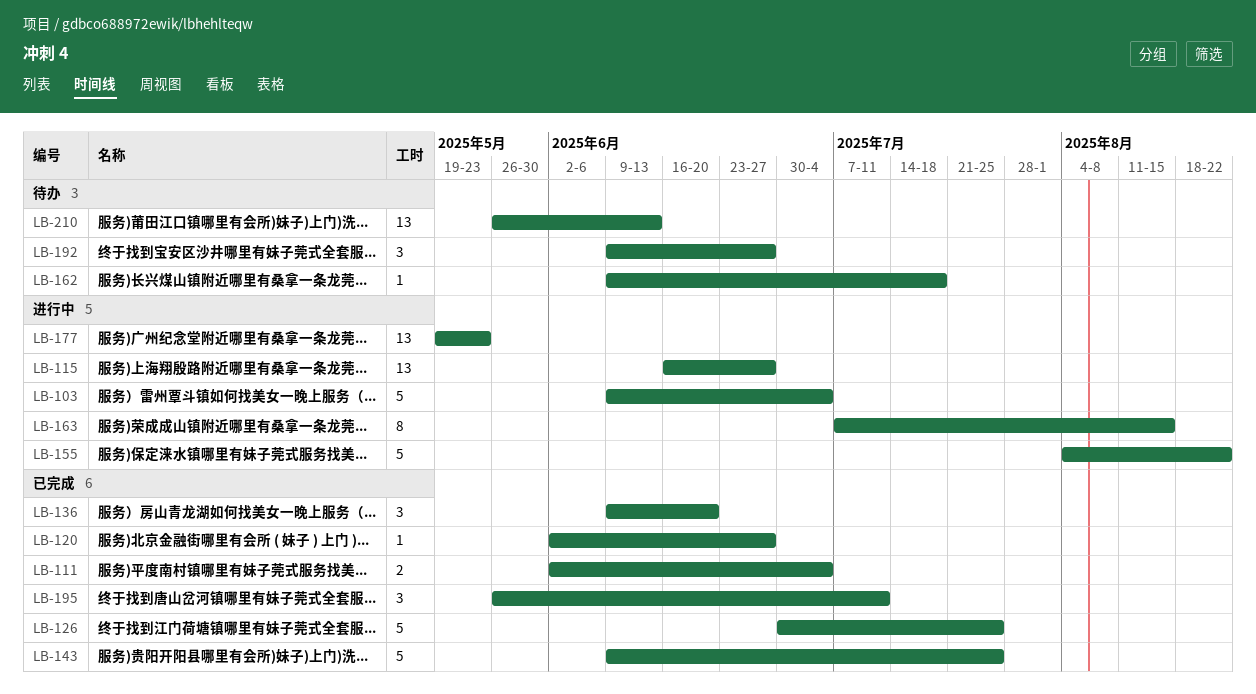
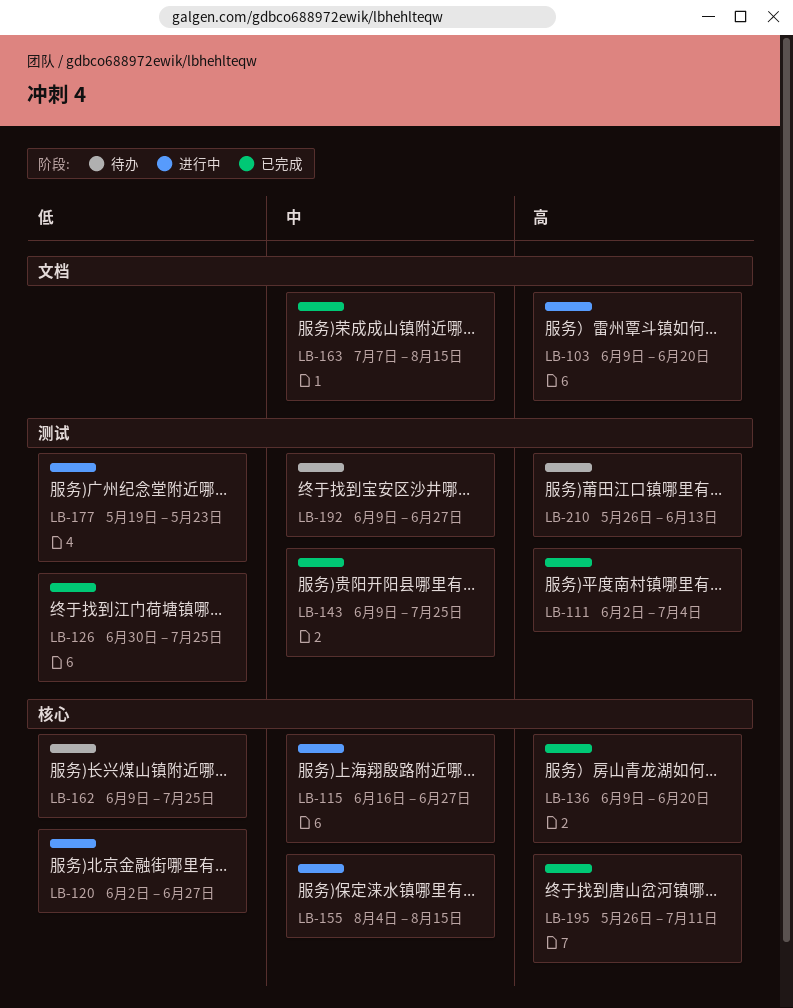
LB-103, due: Jul 4 -> Jun 20
LB-120, status: 已完成 -> 进行中
LB-155, due: Aug 22 -> Aug 15
LB-162, due: Jul 18 -> Jul 25
LB-163, status: 进行中 -> 已完成

